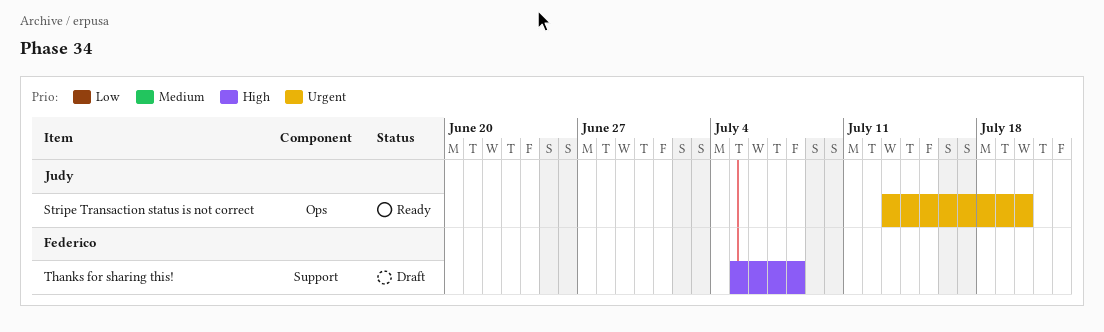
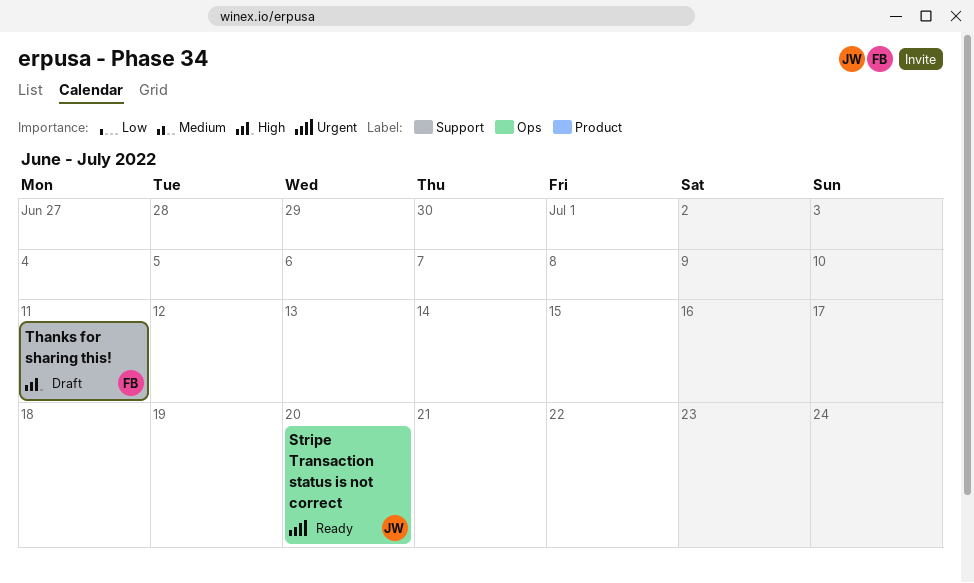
Thanks for sharing this!, due: Jul 8 -> Jul 11

